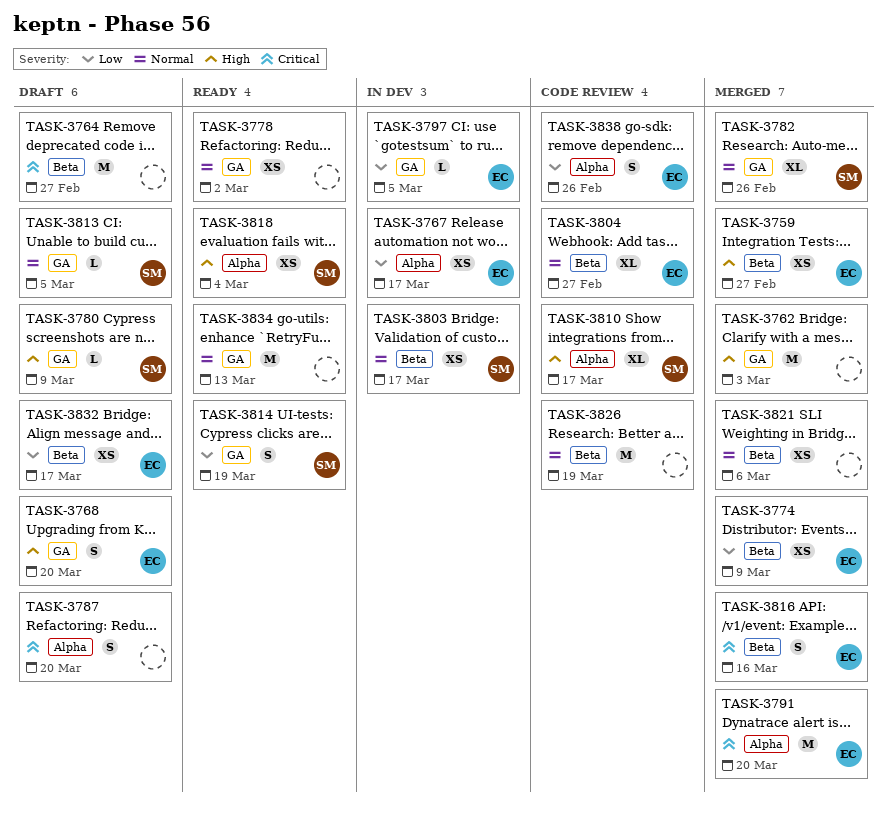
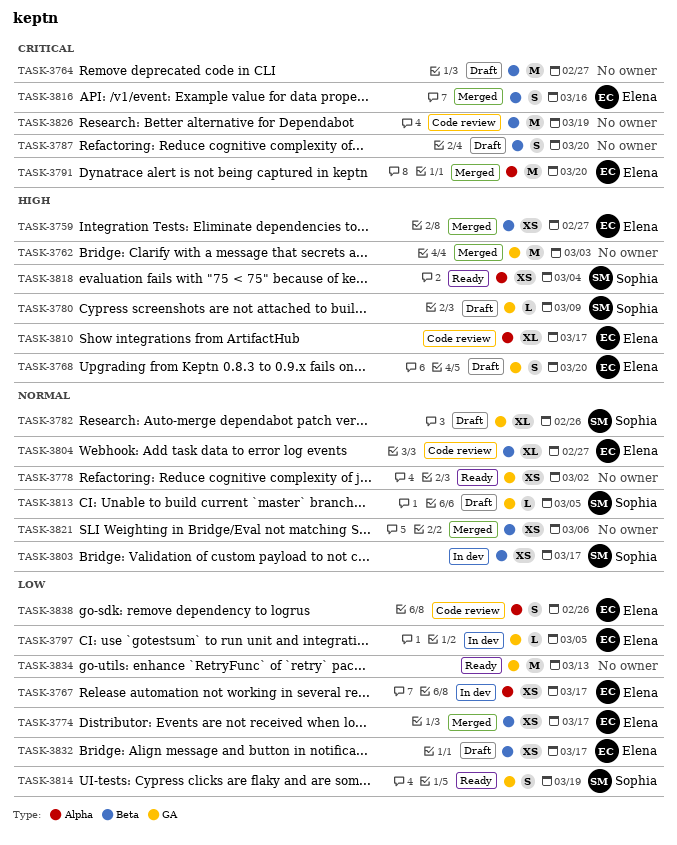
TASK-3774, due: Mar 9 -> Mar 17
TASK-3782, status: Merged -> Draft
TASK-3787, label: Alpha -> Beta
TASK-3810, owner: Sophia -> Elena
TASK-3826, priority: Normal -> Critical
TASK-3834, priority: Normal -> Low

